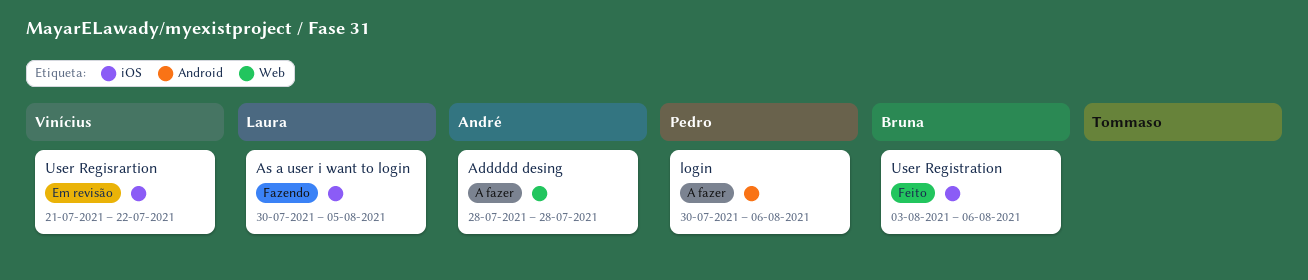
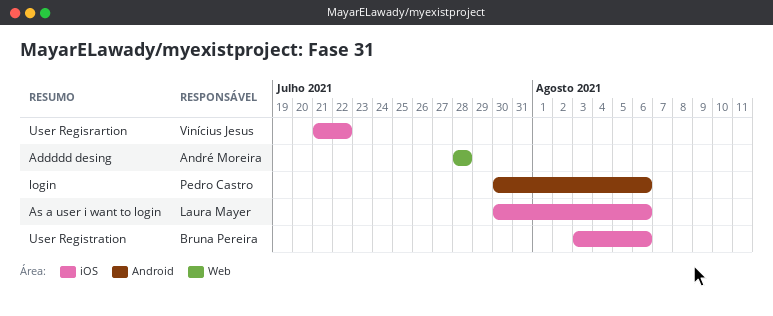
As a user i want to login, due: Aug 5 -> Aug 6

